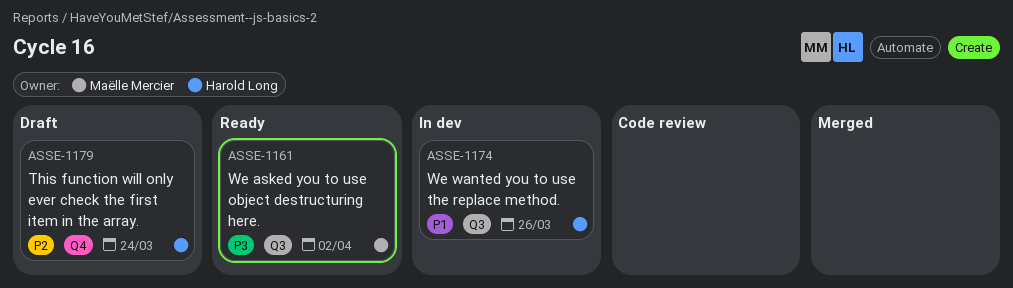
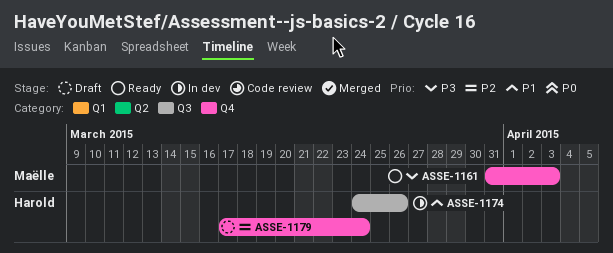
ASSE-1161, label: Q3 -> Q4
ASSE-1161, due: Apr 2 -> Apr 3

